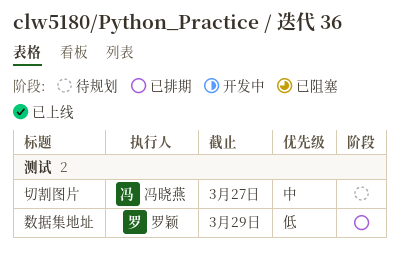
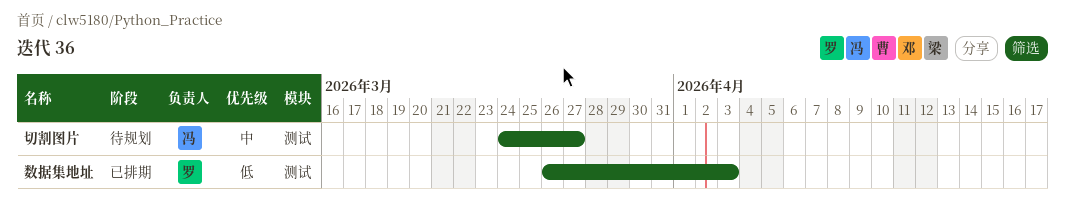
数据集地址, due: Mar 29 -> Apr 3

